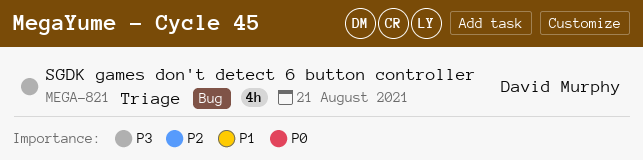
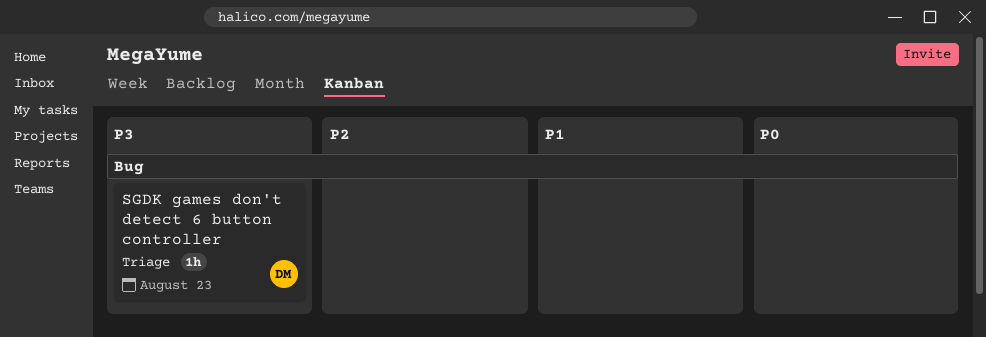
SGDK games don't detect 6 button controller, estimate: 4h -> 1h
SGDK games don't detect 6 button controller, due: Aug 21 -> Aug 23

